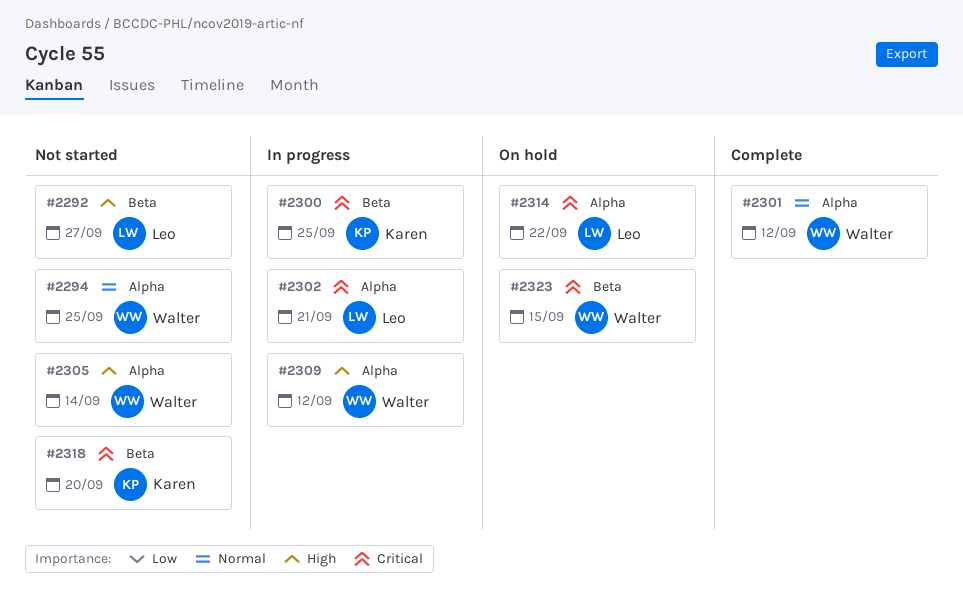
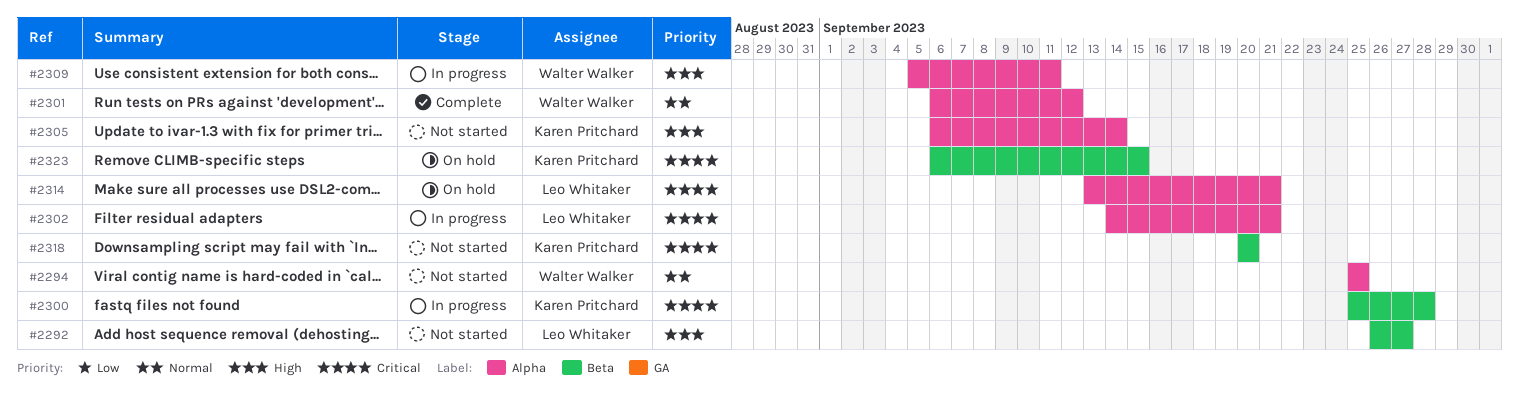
#2300, due: Sep 25 -> Sep 28
#2305, owner: Walter Walker -> Karen Pritchard
#2309, due: Sep 12 -> Sep 11
#2314, due: Sep 22 -> Sep 21
#2323, owner: Walter Walker -> Karen Pritchard

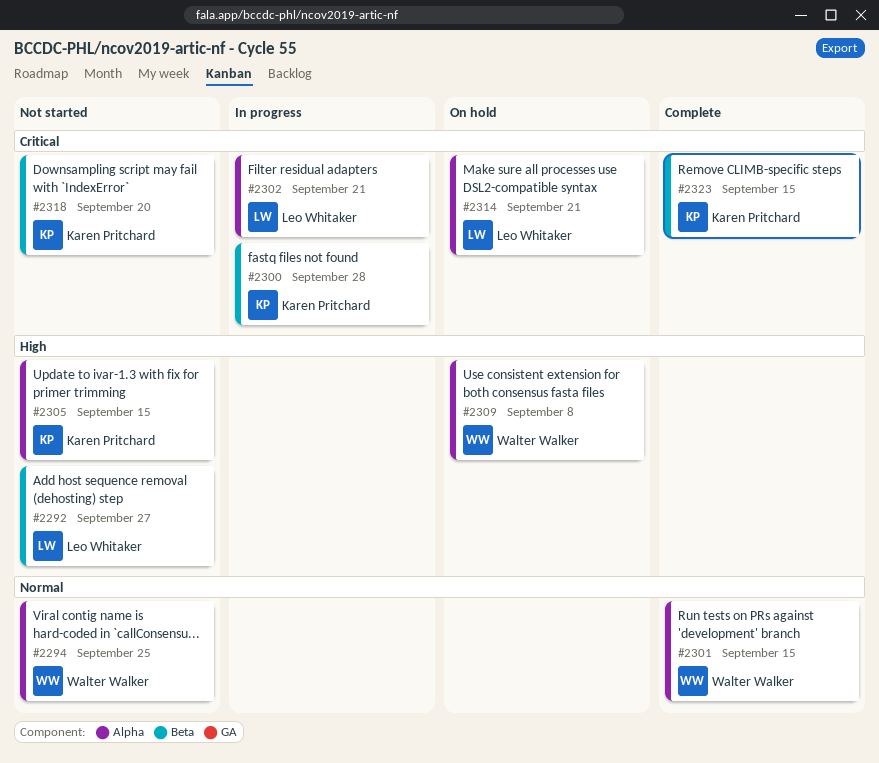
#2301, due: Sep 12 -> Sep 15
#2305, due: Sep 14 -> Sep 15
#2309, status: In progress -> On hold
#2309, due: Sep 11 -> Sep 8
#2323, status: On hold -> Complete

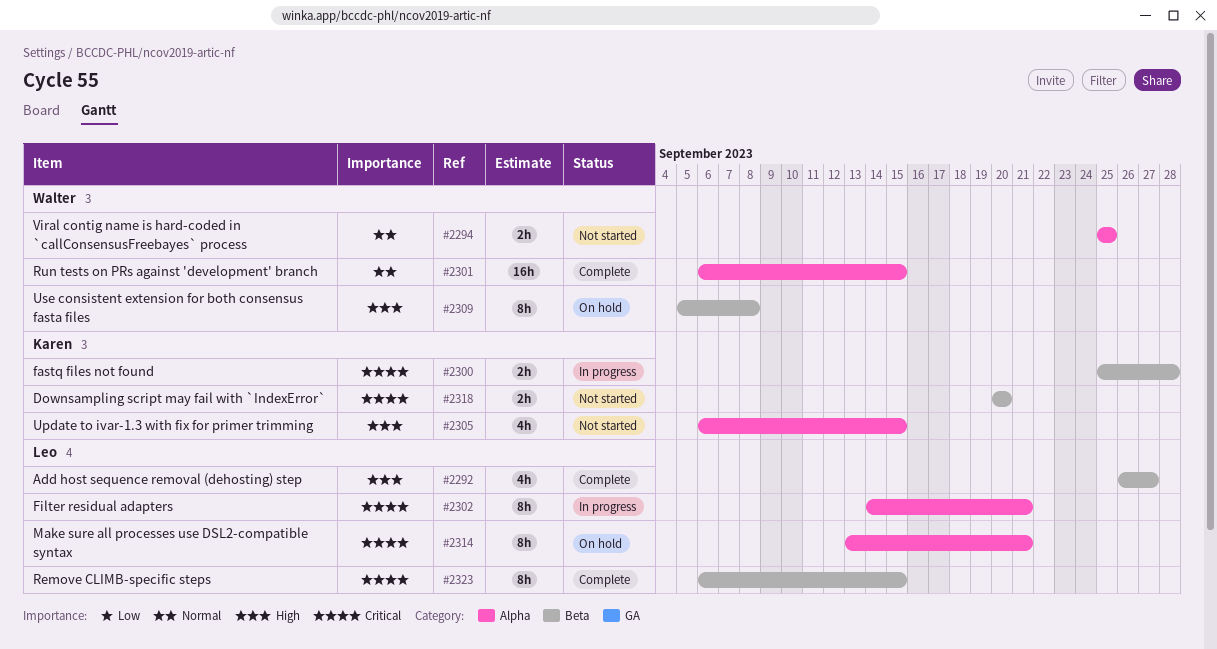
#2292, status: Not started -> Complete
#2309, label: Alpha -> Beta
#2323, owner: Karen Pritchard -> Leo Whitaker

